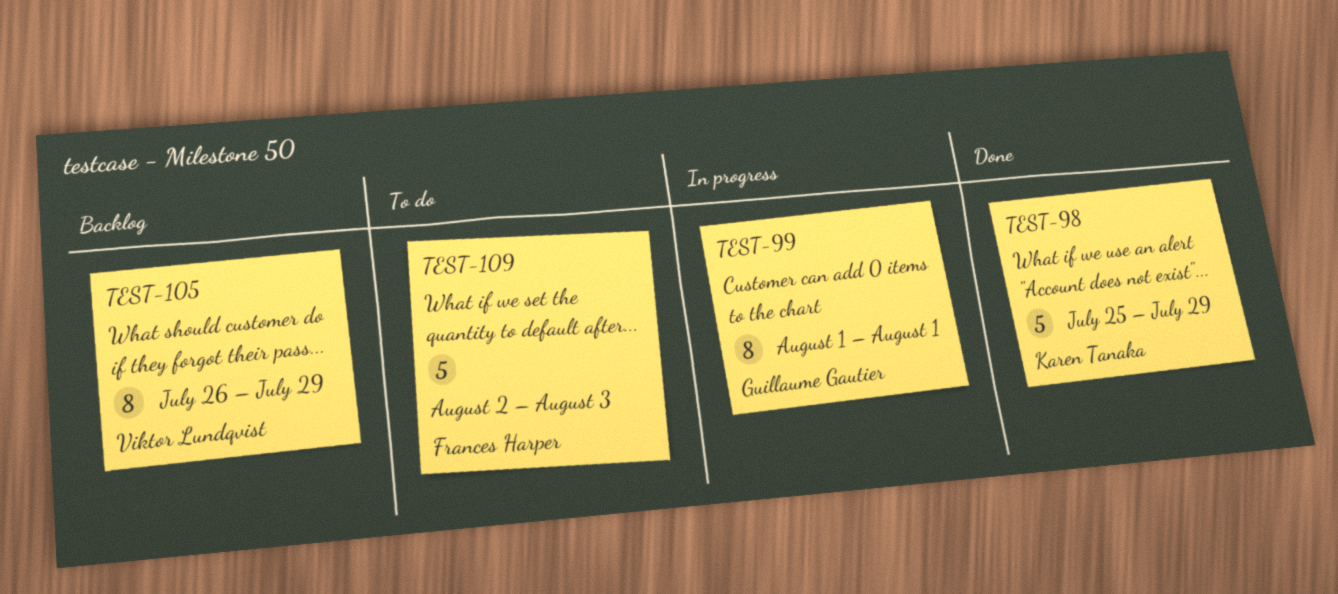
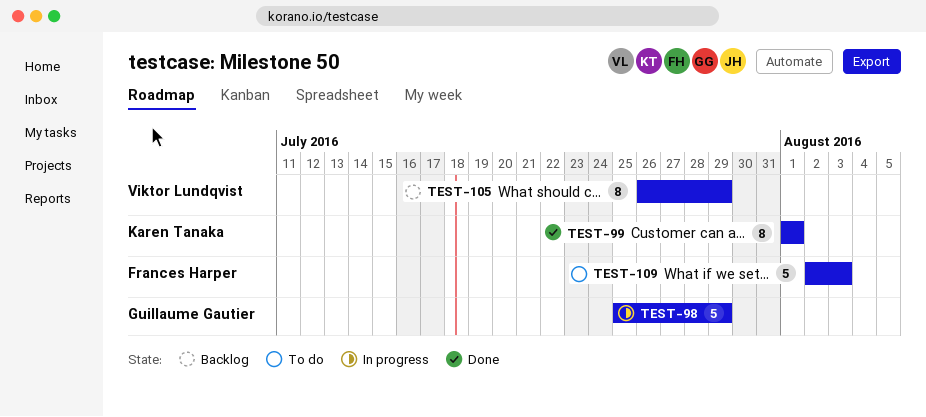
TEST-98, status: Done -> In progress
TEST-98, owner: Karen Tanaka -> Guillaume Gautier
TEST-99, status: In progress -> Done
TEST-99, owner: Guillaume Gautier -> Karen Tanaka

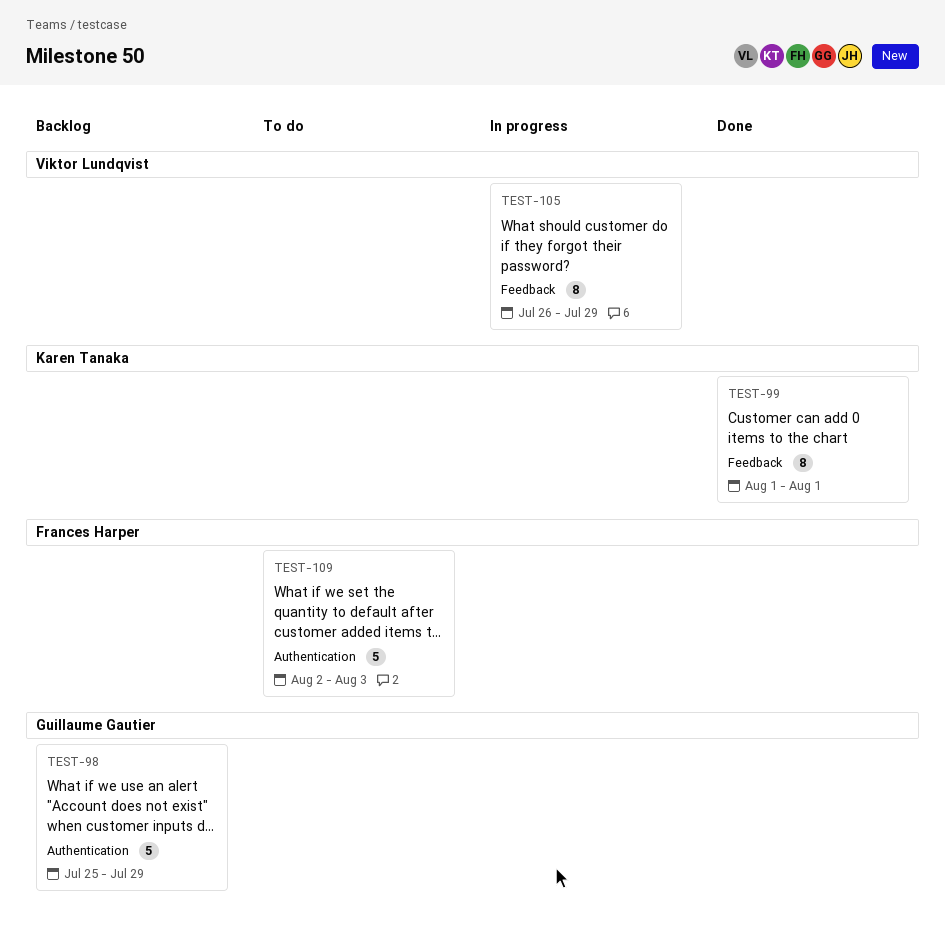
TEST-98, status: In progress -> Backlog
TEST-105, status: Backlog -> In progress

